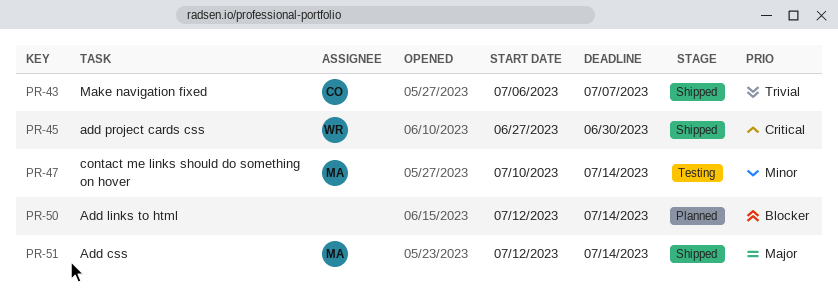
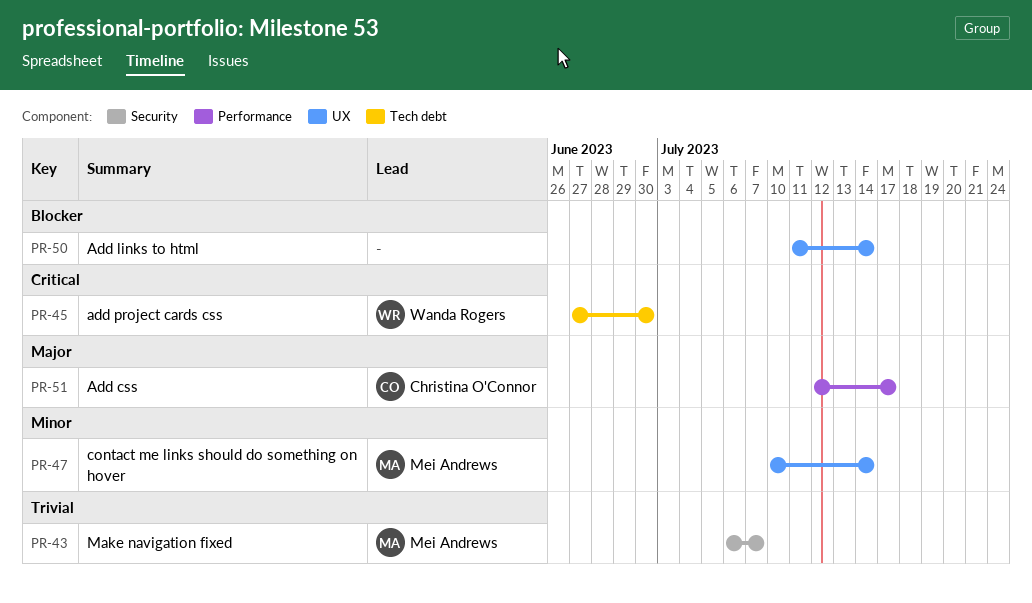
PR-43, owner: Christina O'Connor -> Mei Andrews
PR-50, start: Jul 12 -> Jul 11
PR-51, owner: Mei Andrews -> Christina O'Connor
PR-51, due: Jul 14 -> Jul 17

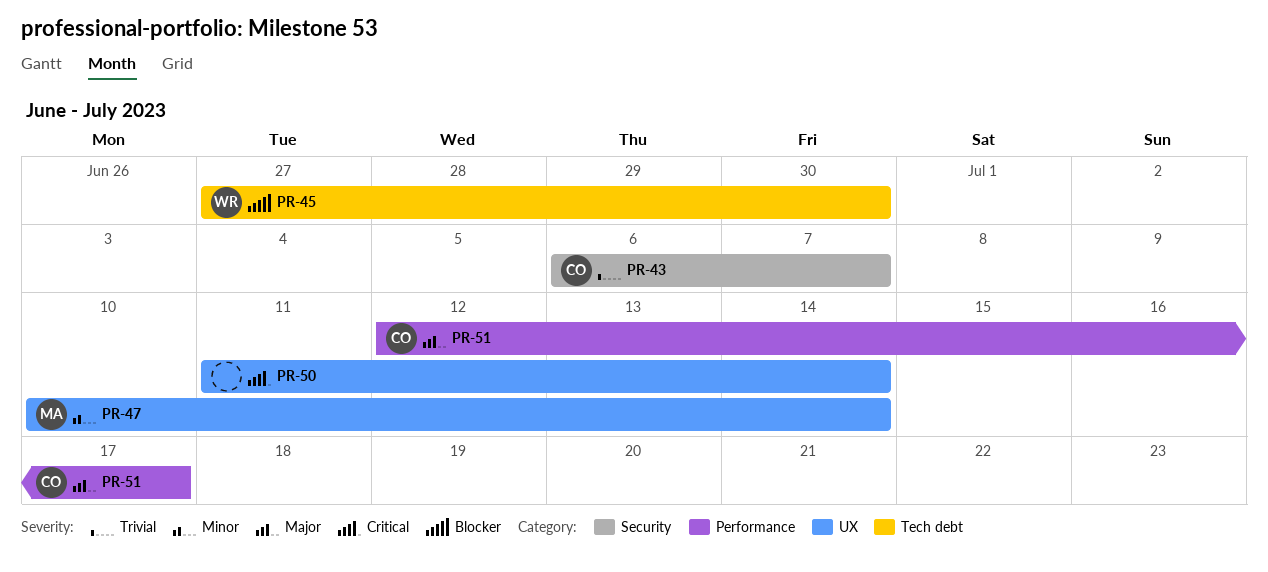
PR-43, owner: Mei Andrews -> Christina O'Connor
PR-45, priority: Critical -> Blocker
PR-50, priority: Blocker -> Critical

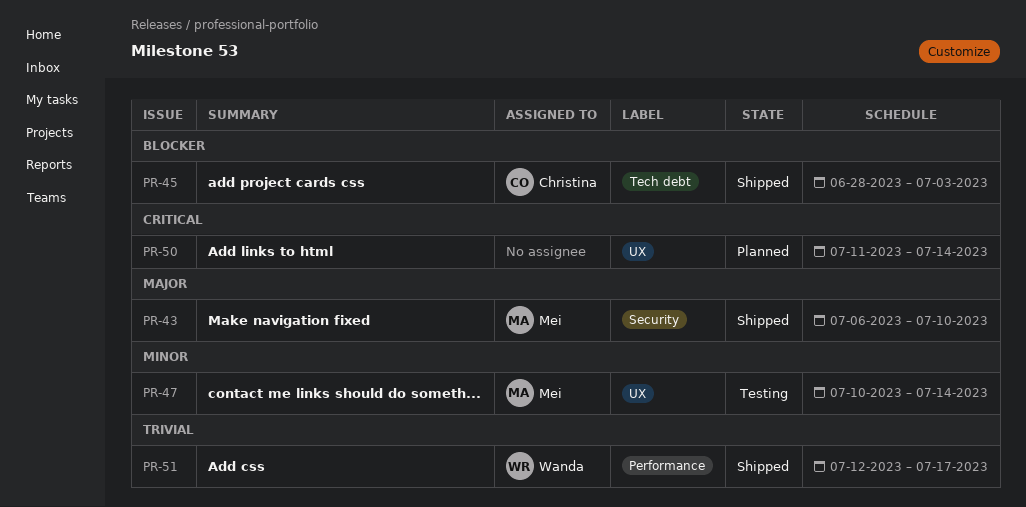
PR-43, owner: Christina -> Mei
PR-43, priority: Trivial -> Major
PR-43, due: Jul 7 -> Jul 10
PR-45, owner: Wanda -> Christina
PR-45, start: Jun 27 -> Jun 28
PR-45, due: Jun 30 -> Jul 3
PR-51, owner: Christina -> Wanda
PR-51, priority: Major -> Trivial

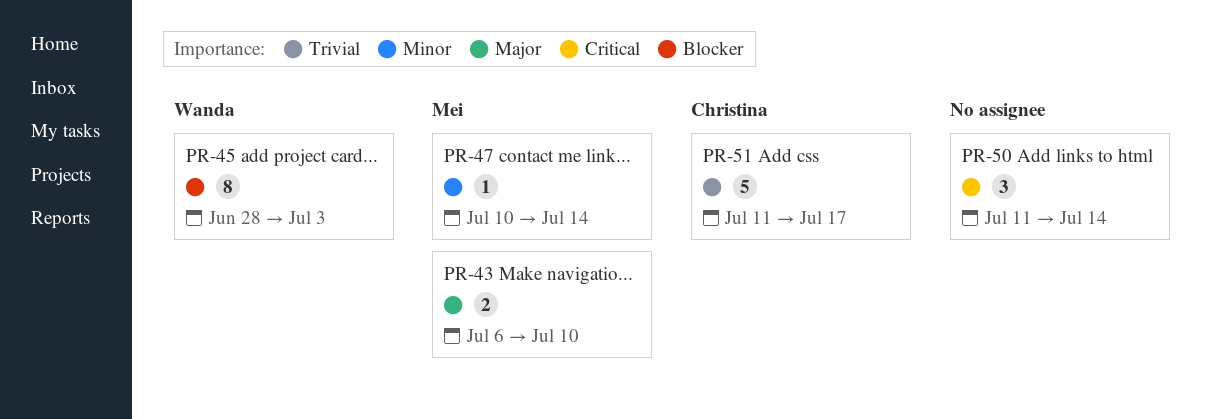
PR-45, owner: Christina -> Wanda
PR-51, owner: Wanda -> Christina
PR-51, start: Jul 12 -> Jul 11

